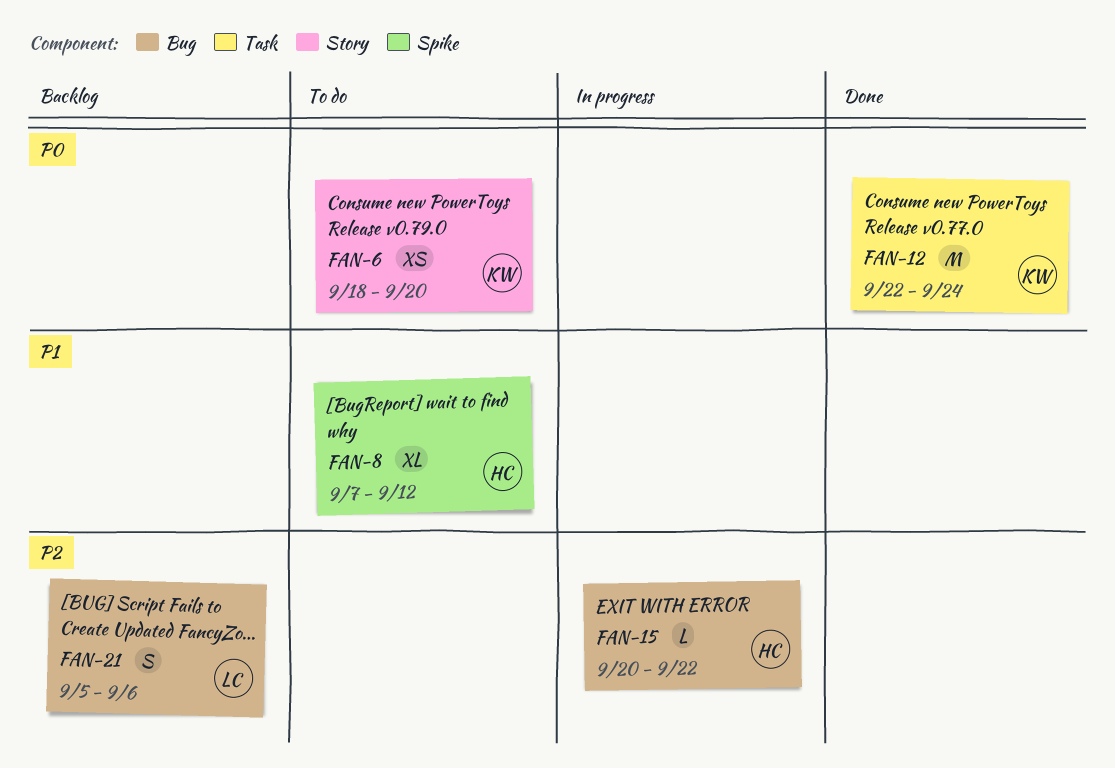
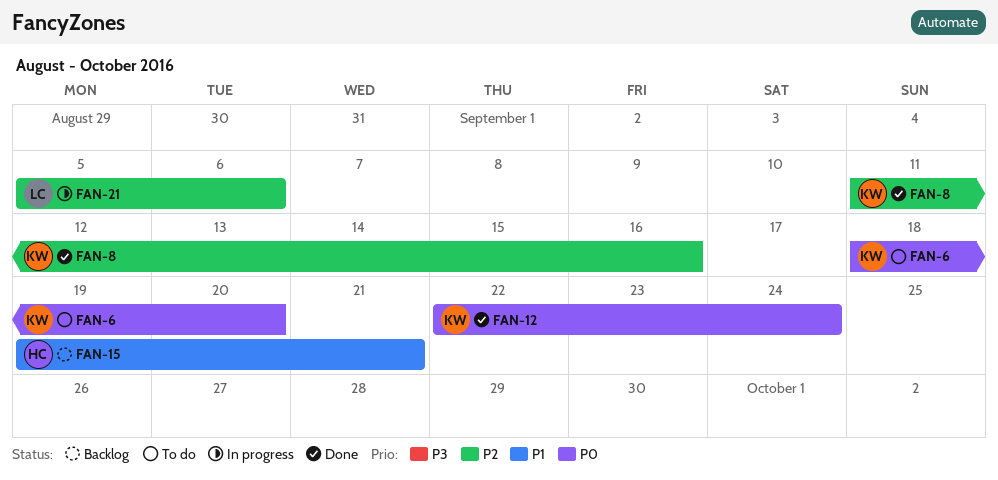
FAN-8, status: To do -> Done
FAN-8, owner: HC -> KW
FAN-8, priority: P1 -> P2
FAN-8, start: Sep 7 -> Sep 11
FAN-8, due: Sep 12 -> Sep 16
FAN-15, status: In progress -> Backlog
FAN-15, priority: P2 -> P1
FAN-15, start: Sep 20 -> Sep 19
FAN-15, due: Sep 22 -> Sep 21
FAN-21, status: Backlog -> In progress

